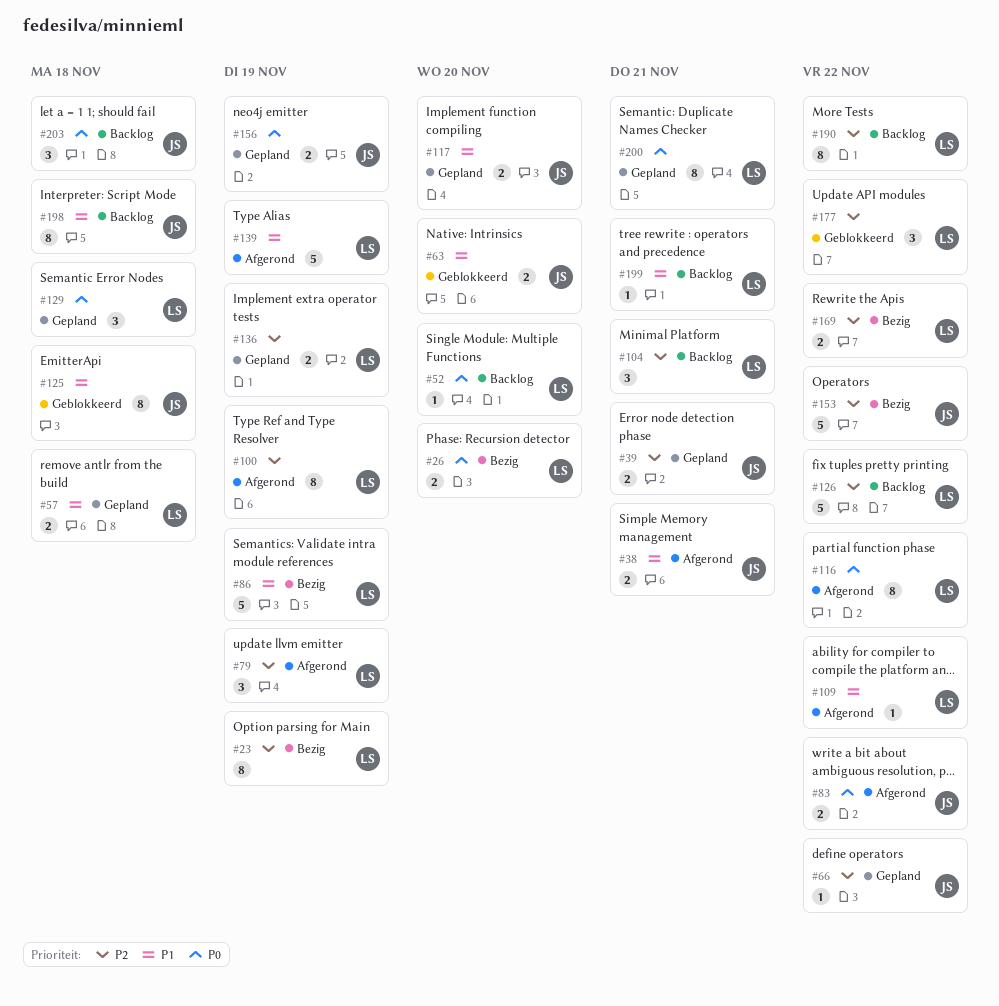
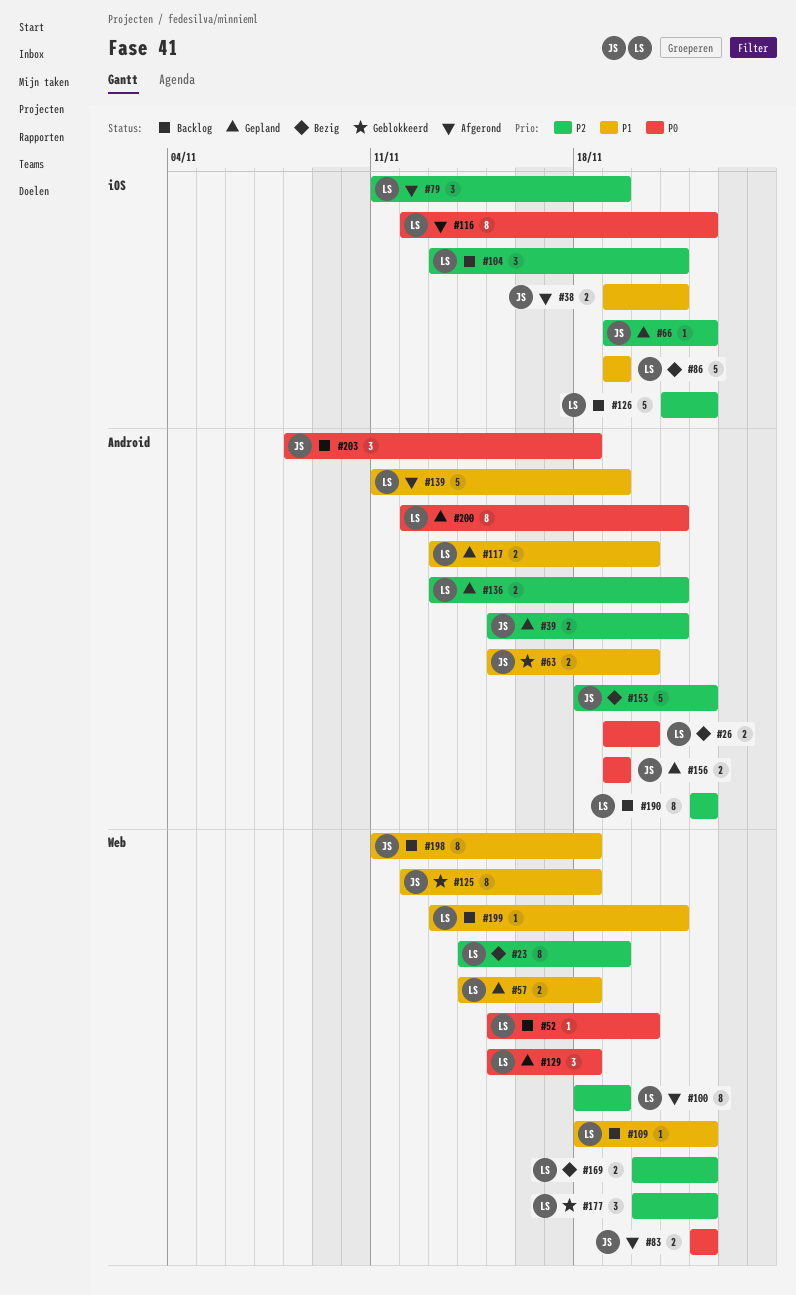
#109, status: Afgerond -> Backlog
#117, owner: JS -> LS
#136, due: Nov 19 -> Nov 21

